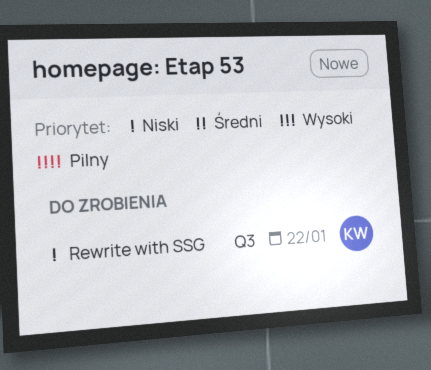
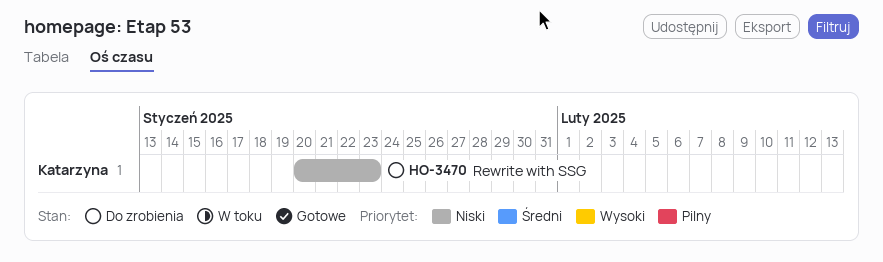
Rewrite with SSG, due: Jan 22 -> Jan 23

